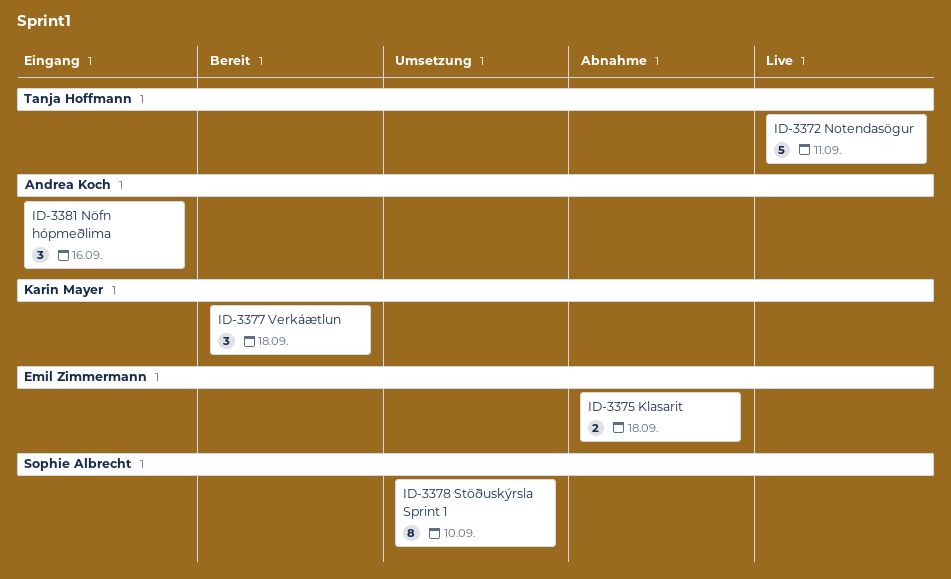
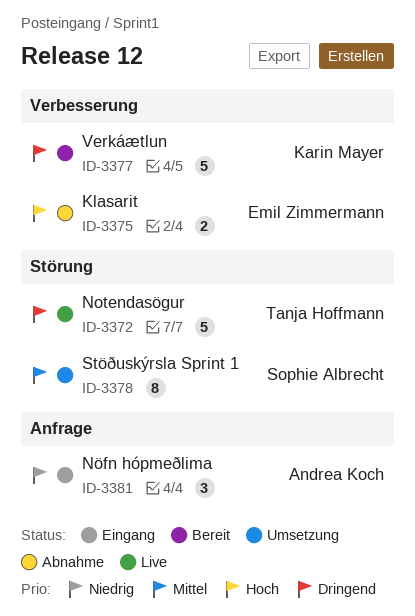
ID-3377, estimate: 3 -> 5

